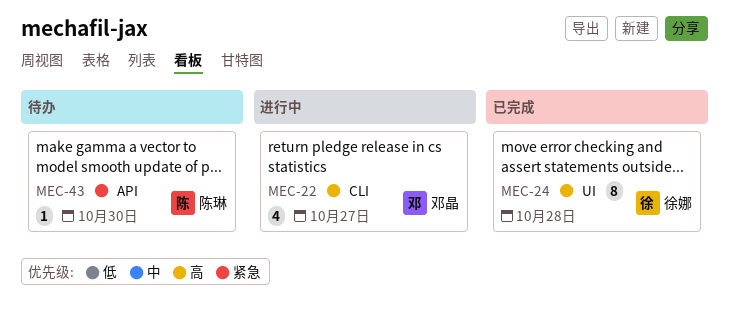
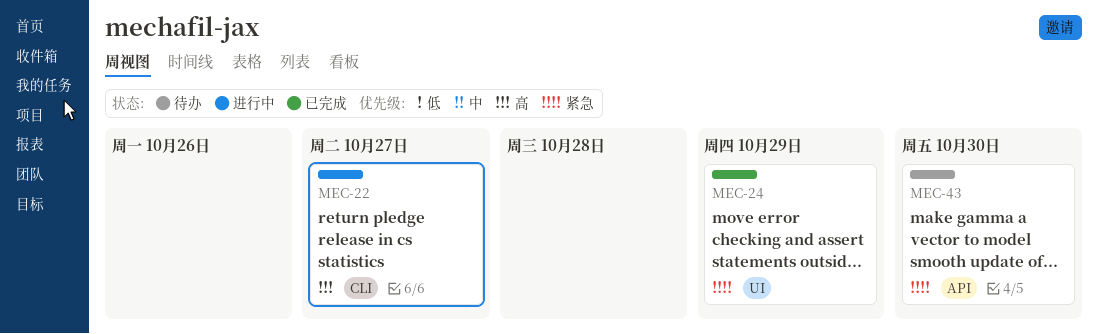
MEC-24, priority: 高 -> 紧急
MEC-24, due: Oct 28 -> Oct 29

